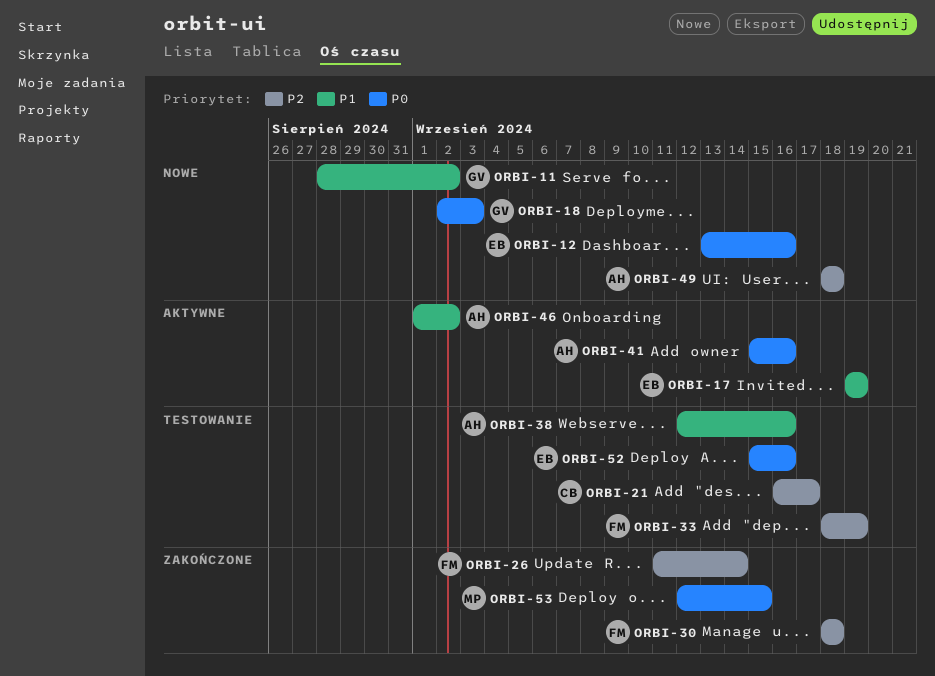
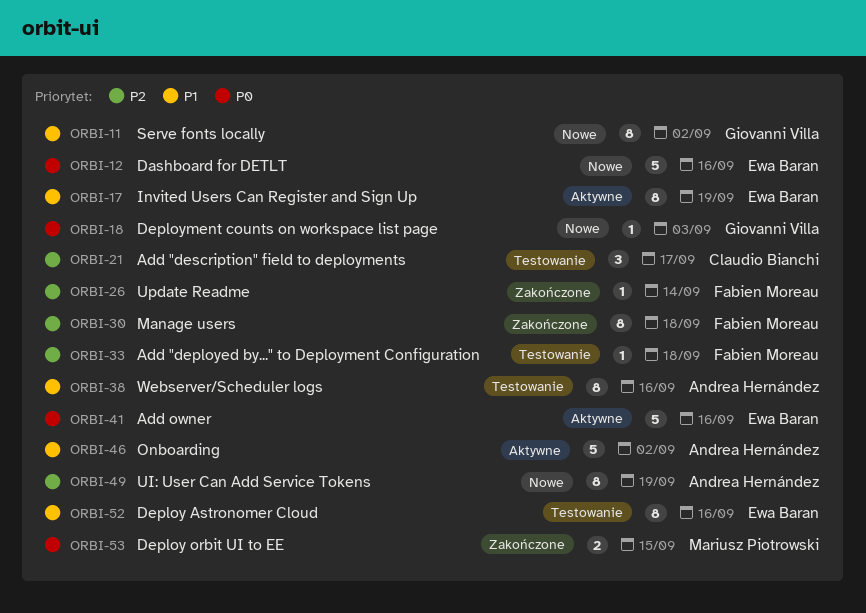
ORBI-33, due: Sep 19 -> Sep 18
ORBI-41, owner: Andrea Hernández -> Ewa Baran
ORBI-49, due: Sep 18 -> Sep 19
ORBI-52, priority: P0 -> P1

